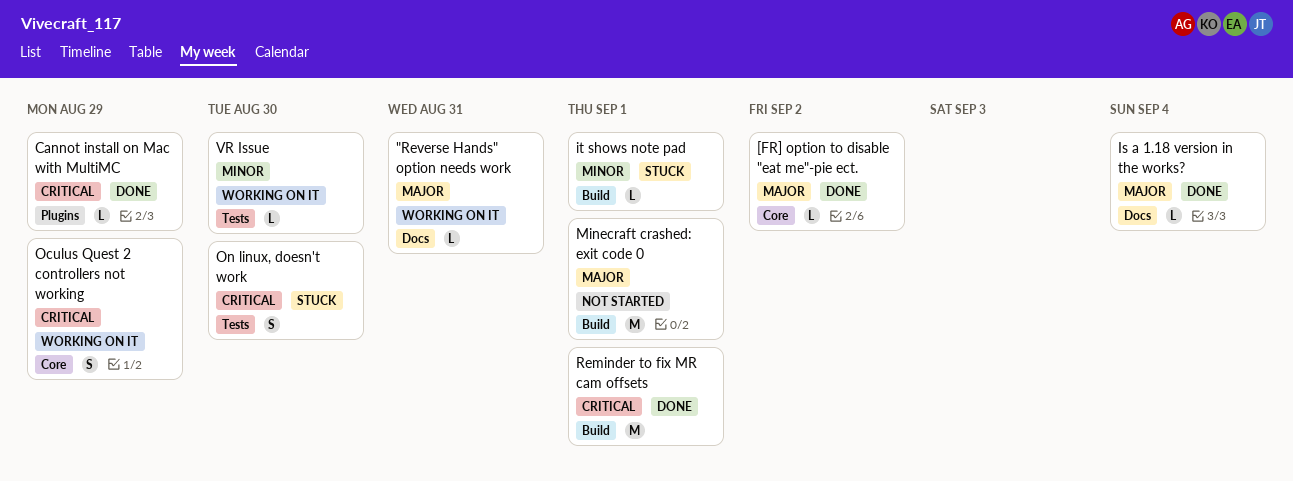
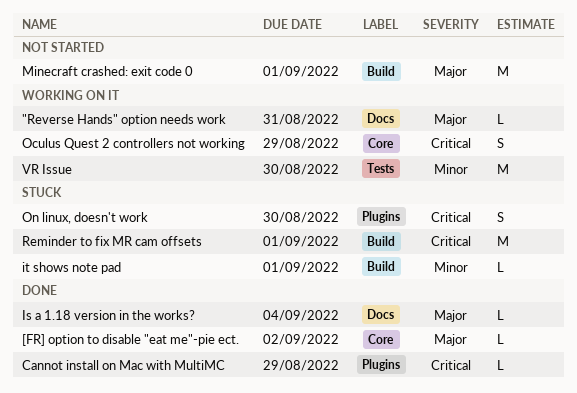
On linux, doesn't work, label: Tests -> Plugins
Reminder to fix MR cam offsets, status: Done -> Stuck
VR Issue, estimate: L -> M

